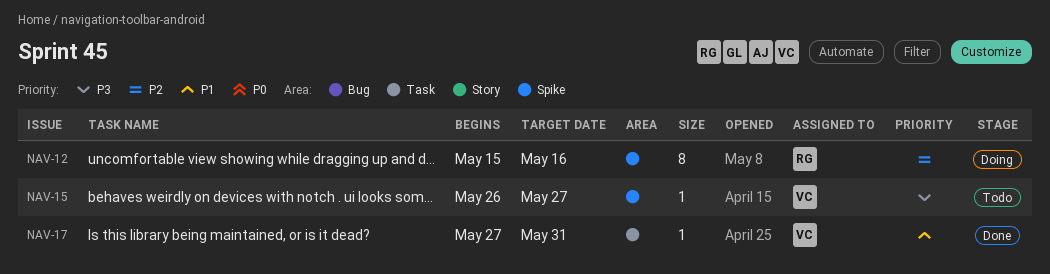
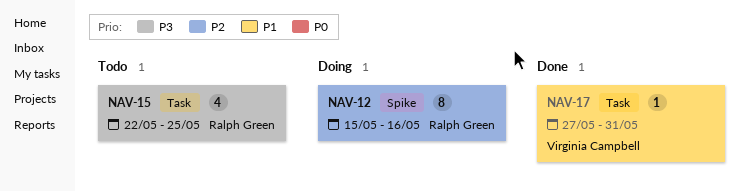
NAV-15, owner: Virginia Campbell -> Ralph Green
NAV-15, label: Spike -> Task
NAV-15, estimate: 1 -> 4
NAV-15, start: May 26 -> May 22
NAV-15, due: May 27 -> May 25

